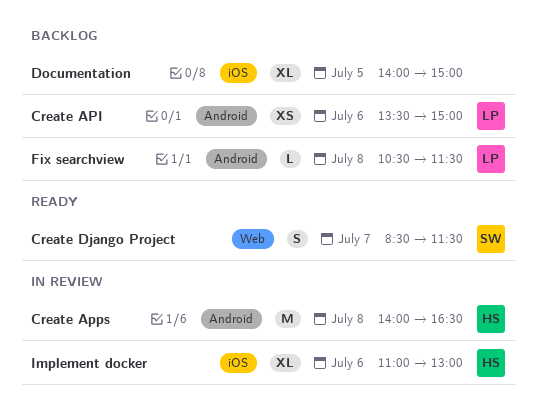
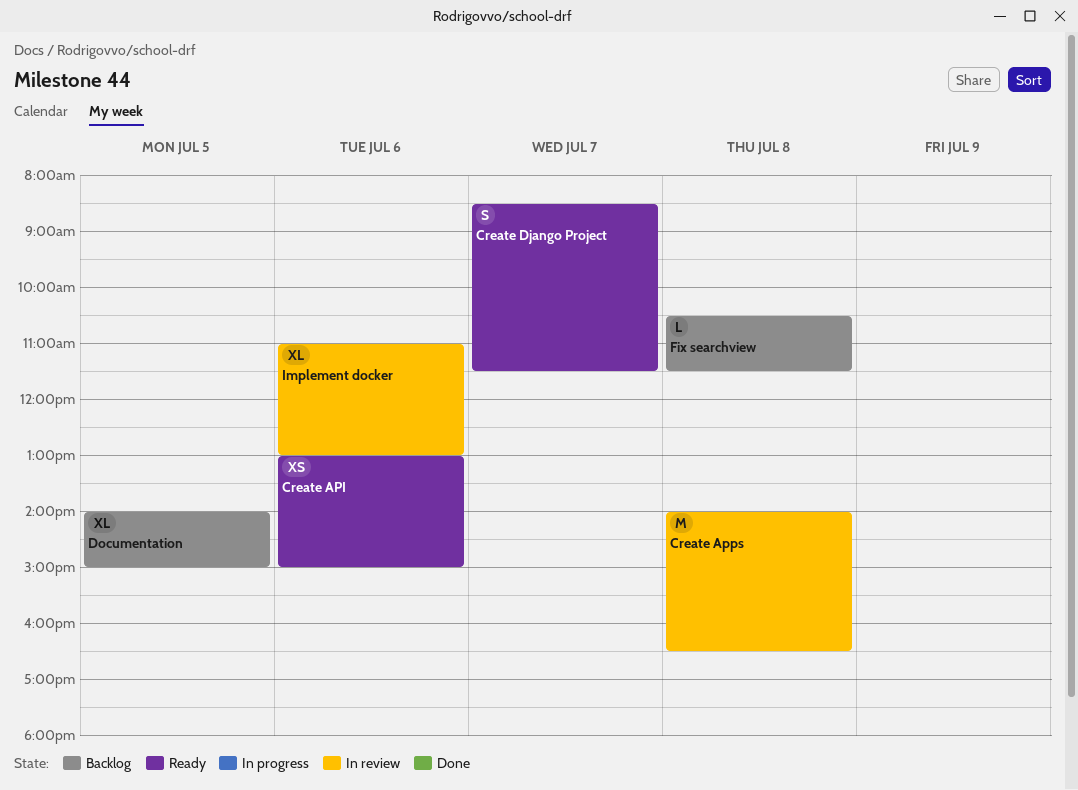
Create API, status: Backlog -> Ready
Create API, begins: 13:30 -> 13:00

